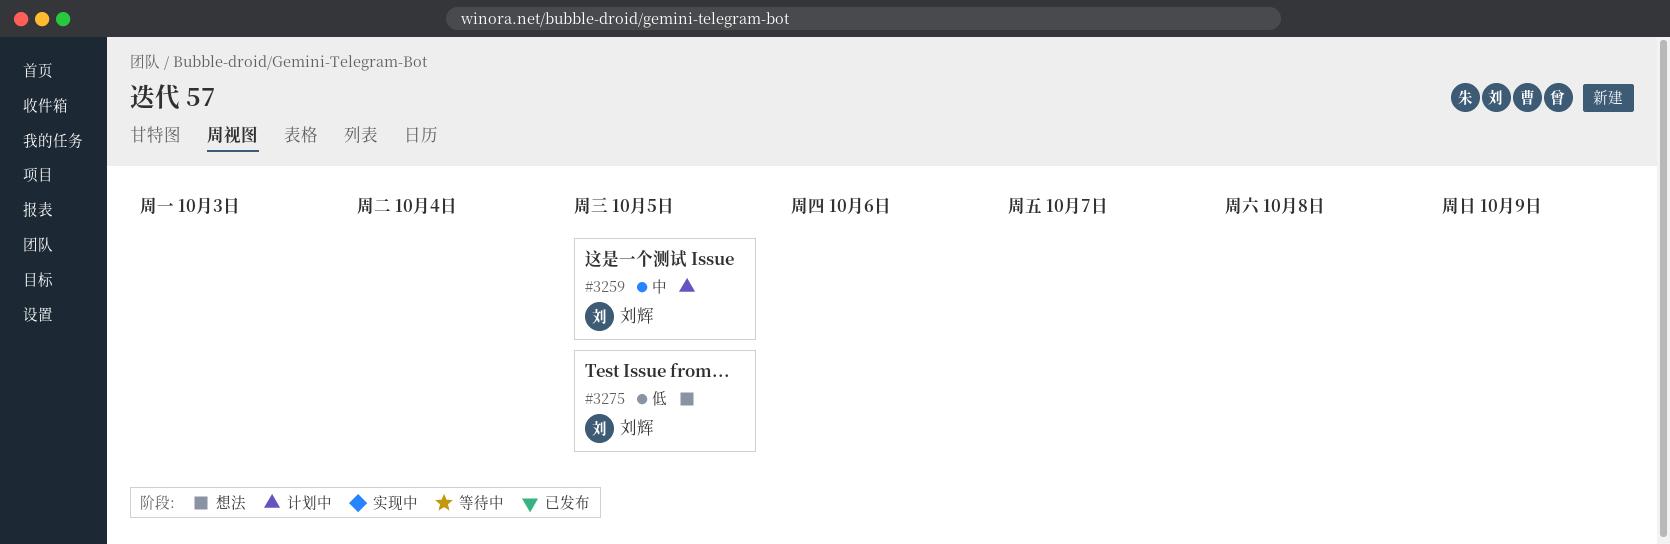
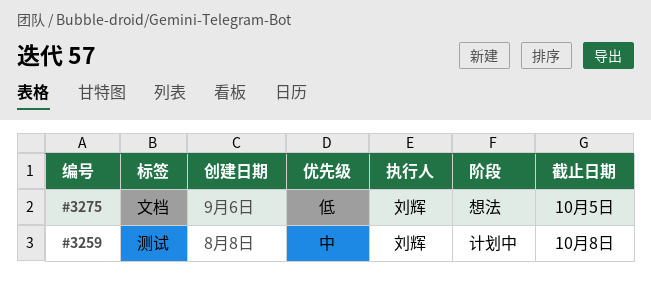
#3259, due: Oct 5 -> Oct 8

